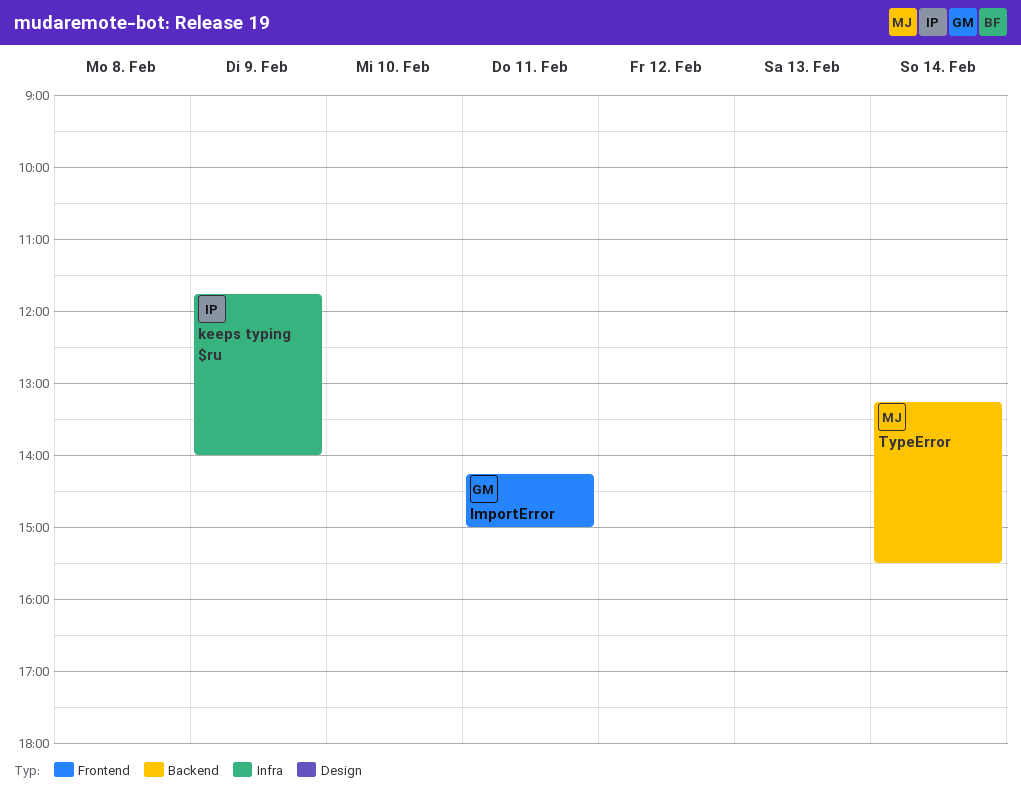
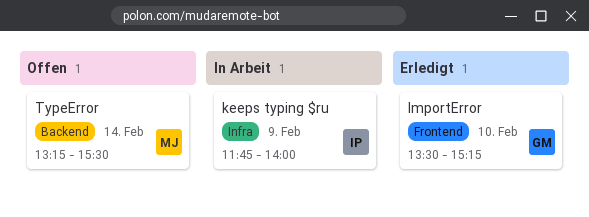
ImportError, day: Feb 11 -> Feb 10
ImportError, begins: 14:15 -> 13:30
ImportError, ends: 15:00 -> 15:15

